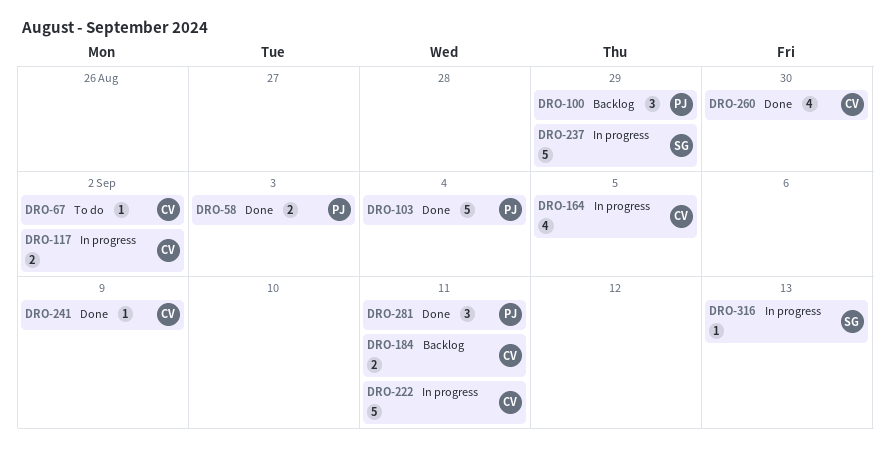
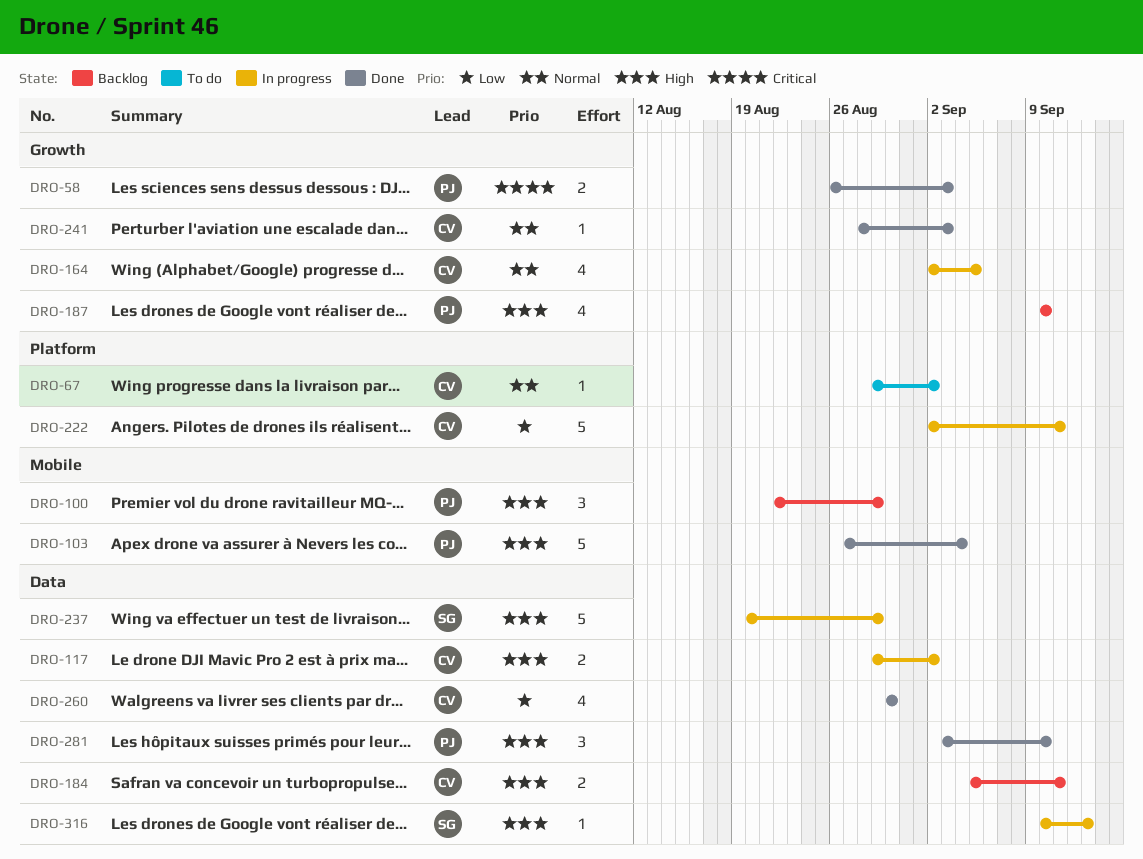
DRO-187: none -> present
DRO-241, due: Sep 9 -> Sep 3
DRO-281, due: Sep 11 -> Sep 10

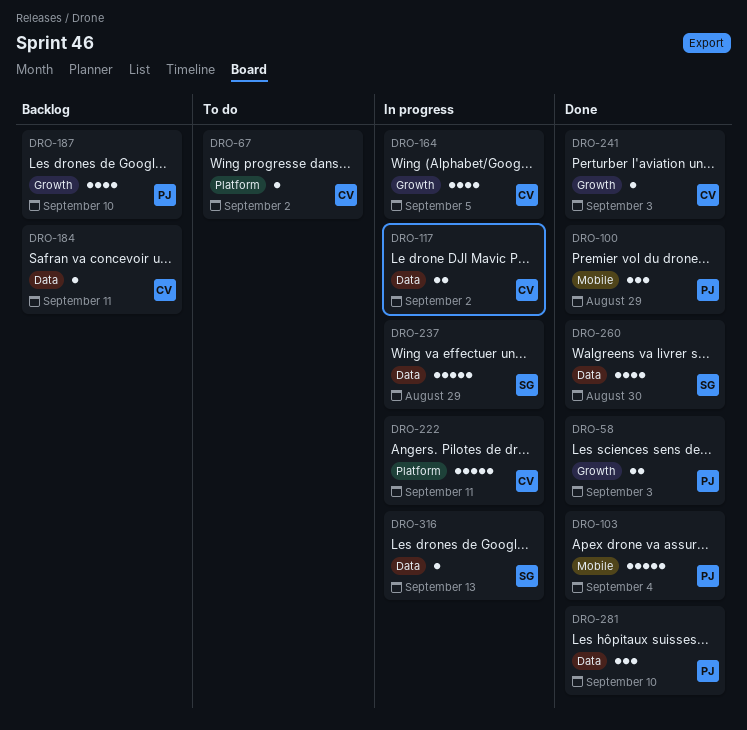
DRO-100, status: Backlog -> Done
DRO-184, estimate: 2 -> 1
DRO-260, owner: CV -> SG

